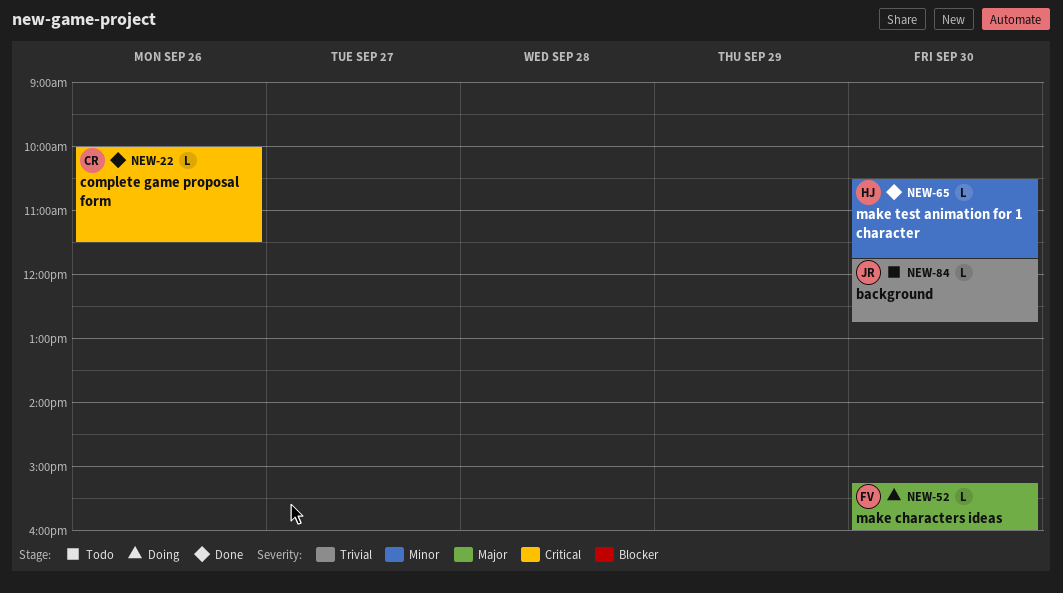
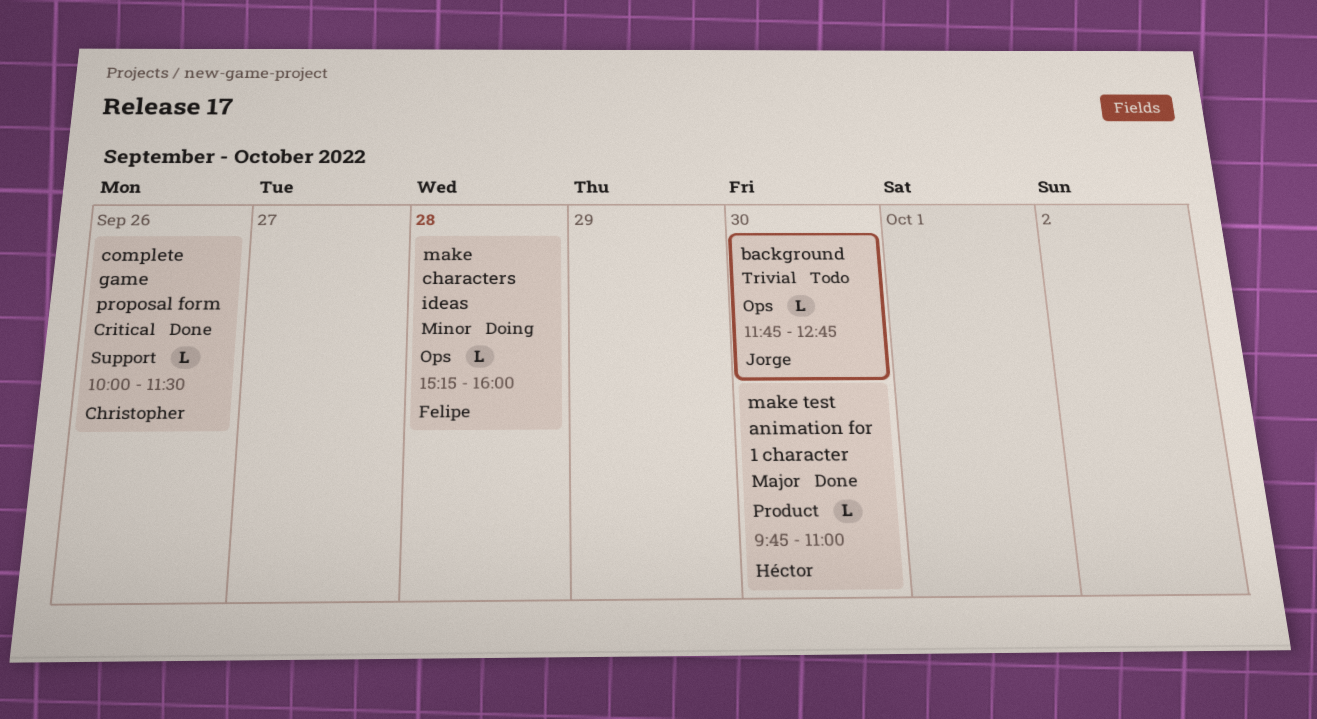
make characters ideas, priority: Major -> Minor
make characters ideas, day: Sep 30 -> Sep 28
make test animation for 1 character, priority: Minor -> Major
make test animation for 1 character, begins: 10:30 -> 09:45
make test animation for 1 character, ends: 11:45 -> 11:00

